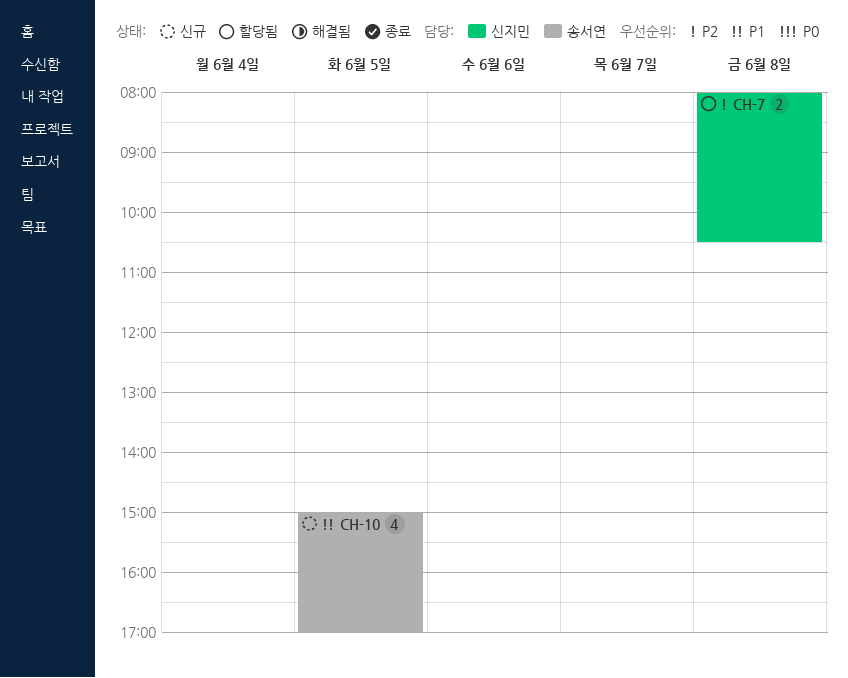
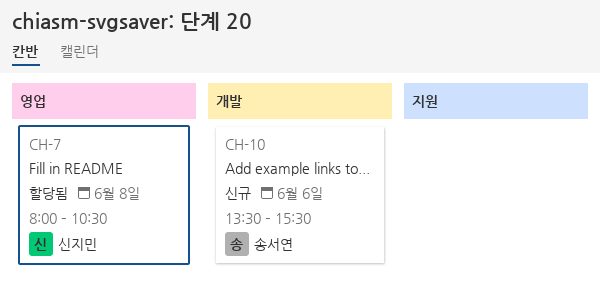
CH-10, day: Jun 5 -> Jun 6
CH-10, begins: 15:00 -> 13:30
CH-10, ends: 17:00 -> 15:30

